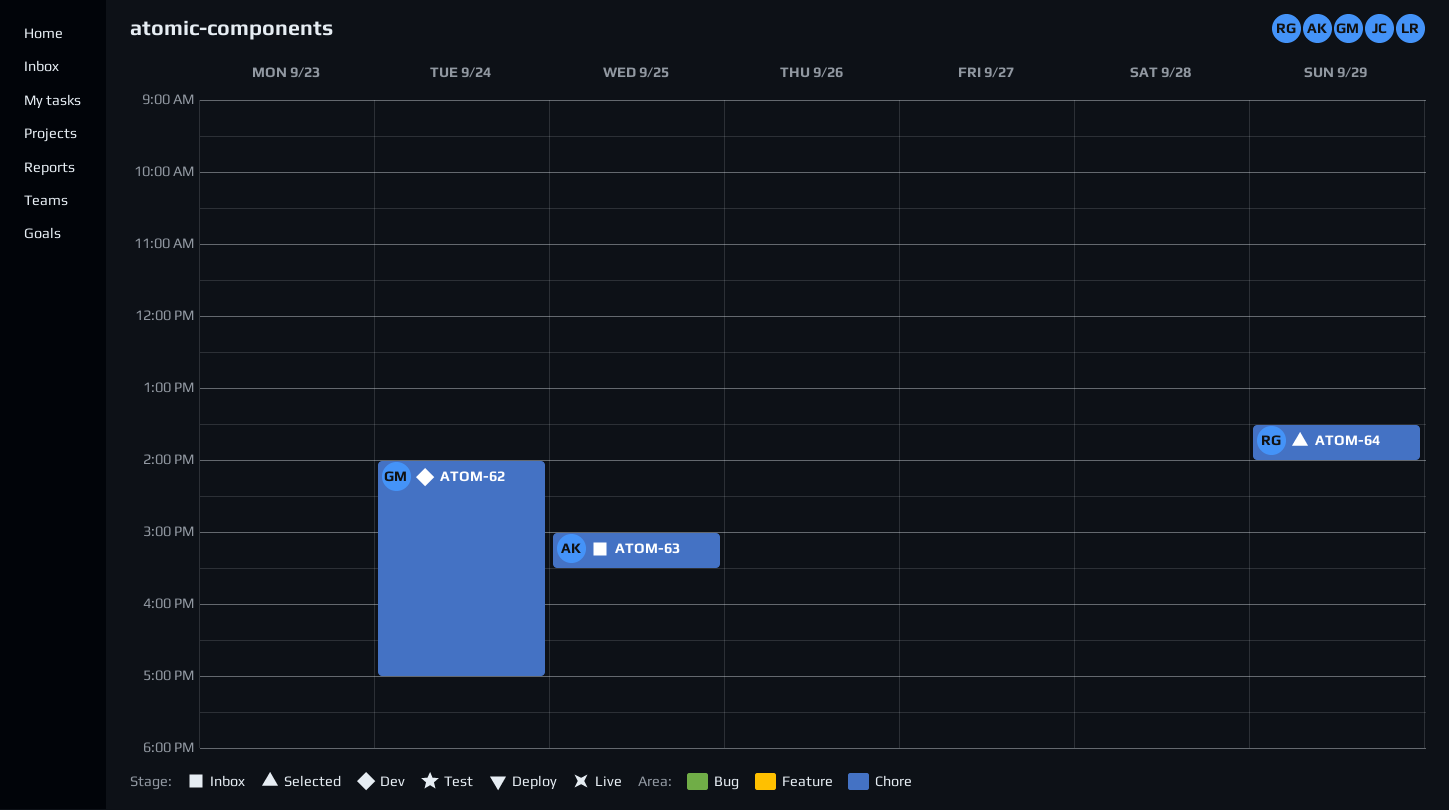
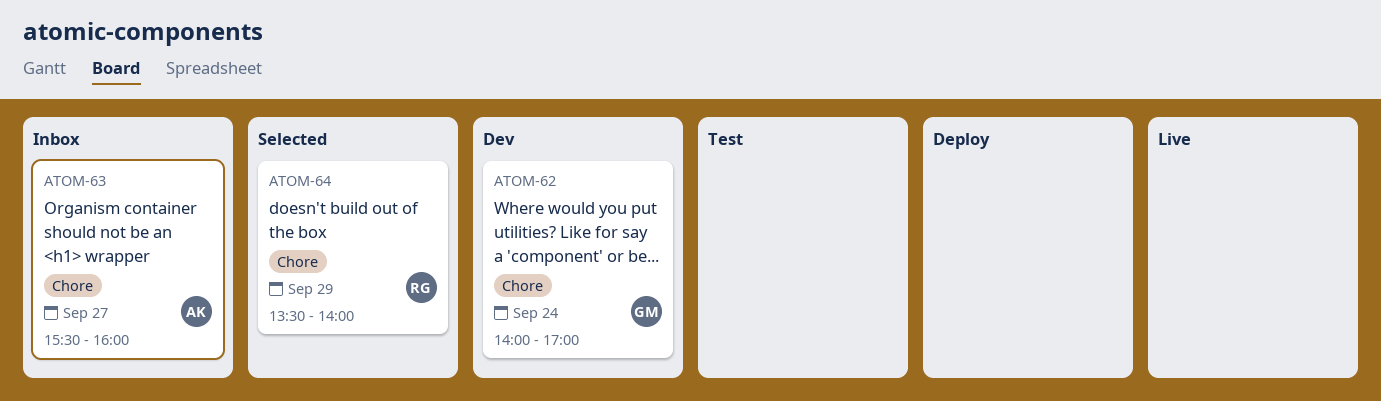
ATOM-63, day: Sep 25 -> Sep 27
ATOM-63, begins: 15:00 -> 15:30
ATOM-63, ends: 15:30 -> 16:00

